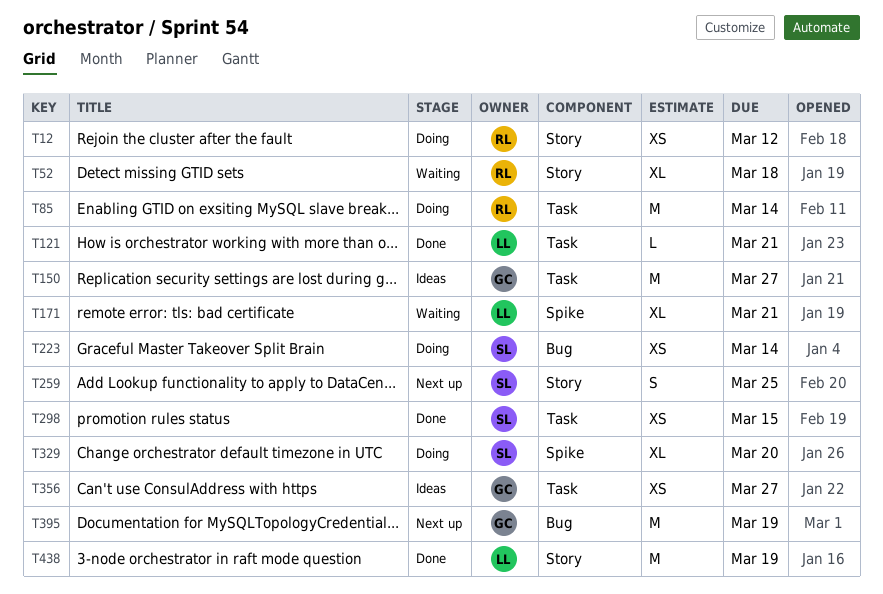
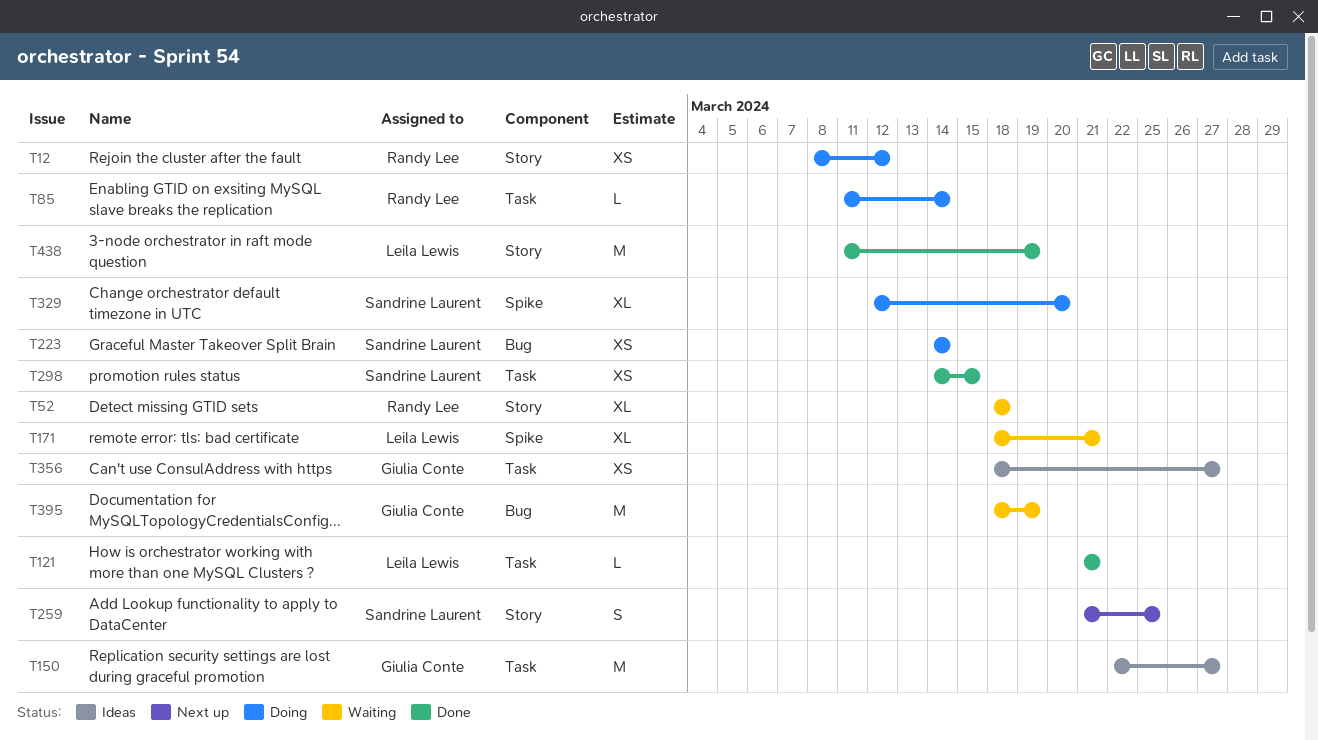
T85, estimate: M -> L
T395, status: Next up -> Waiting

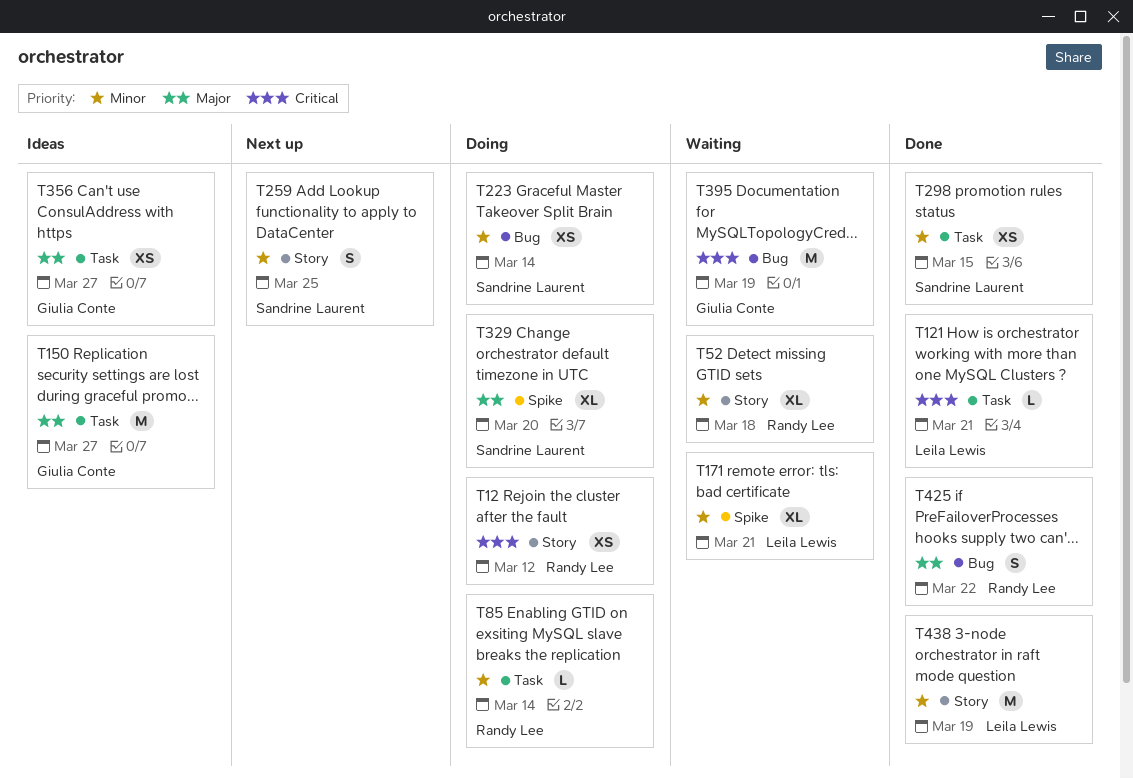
T425: none -> present

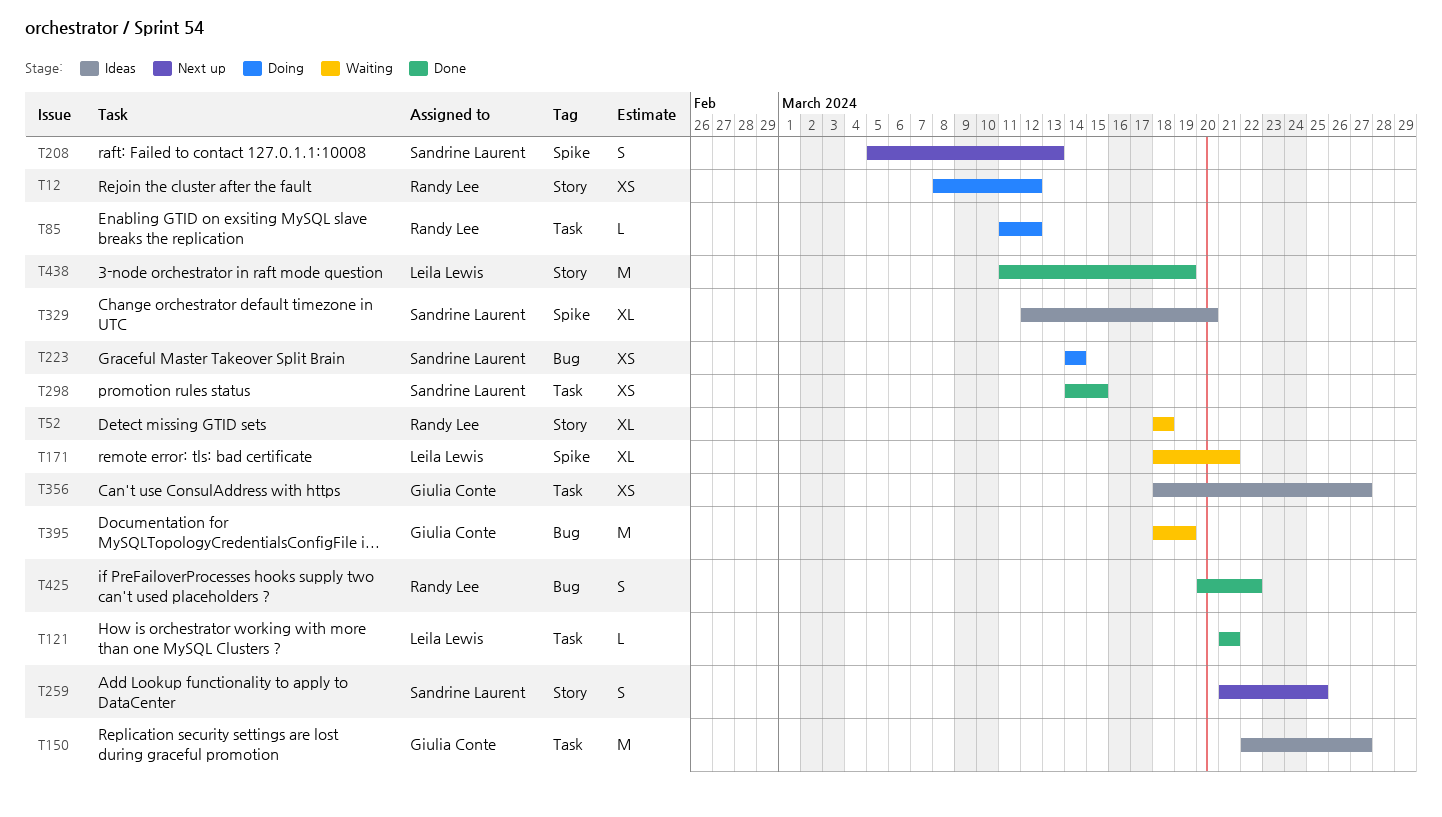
T85, due: Mar 14 -> Mar 12
T208: none -> present
T329, status: Doing -> Ideas

